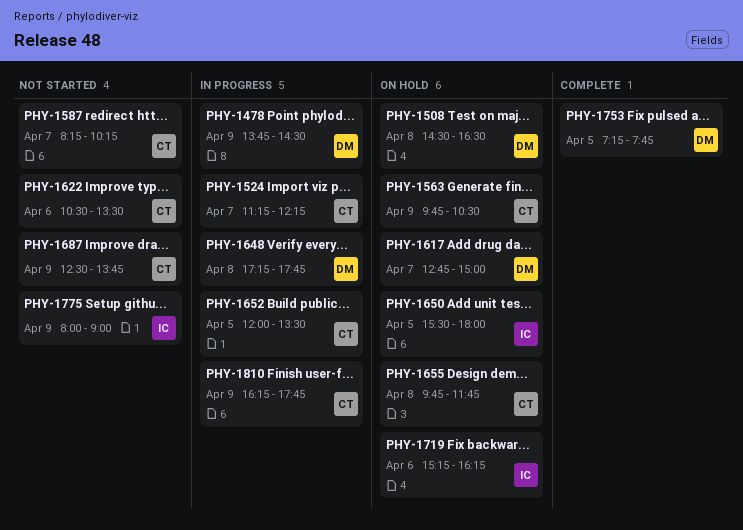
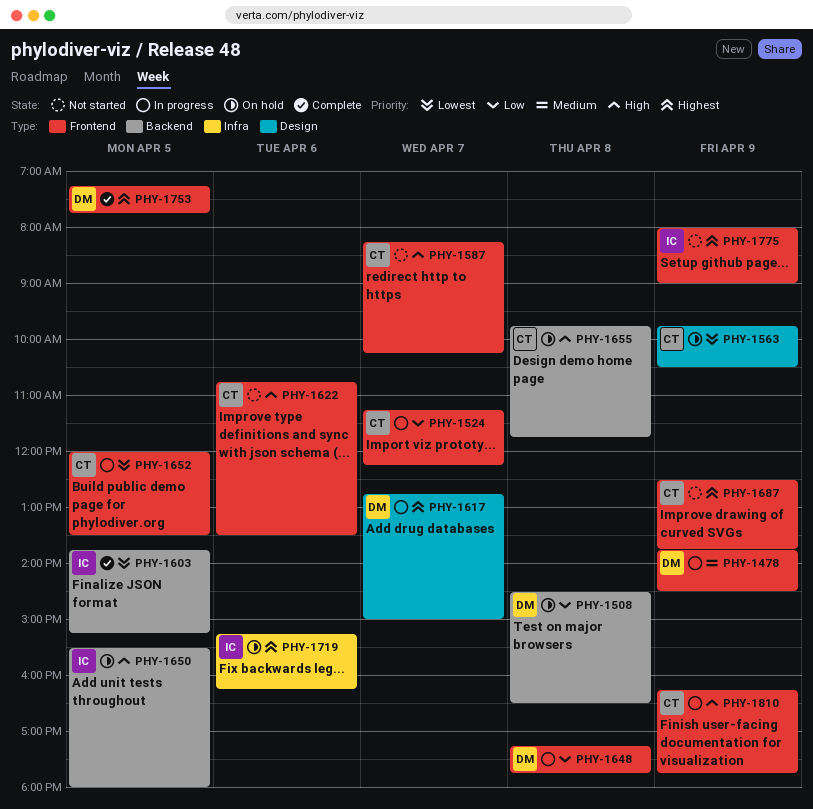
PHY-1603: none -> present
PHY-1617, status: On hold -> In progress
PHY-1622, begins: 10:30 -> 10:45

